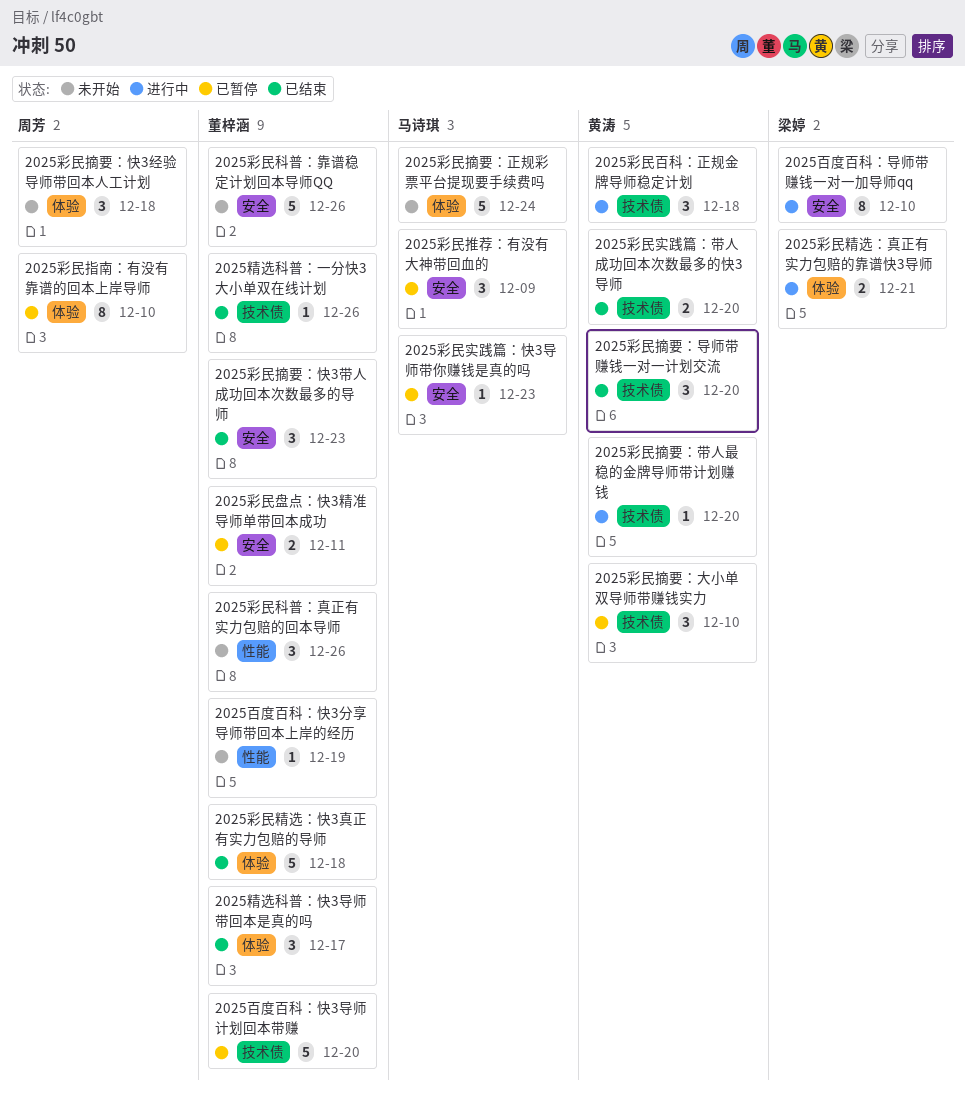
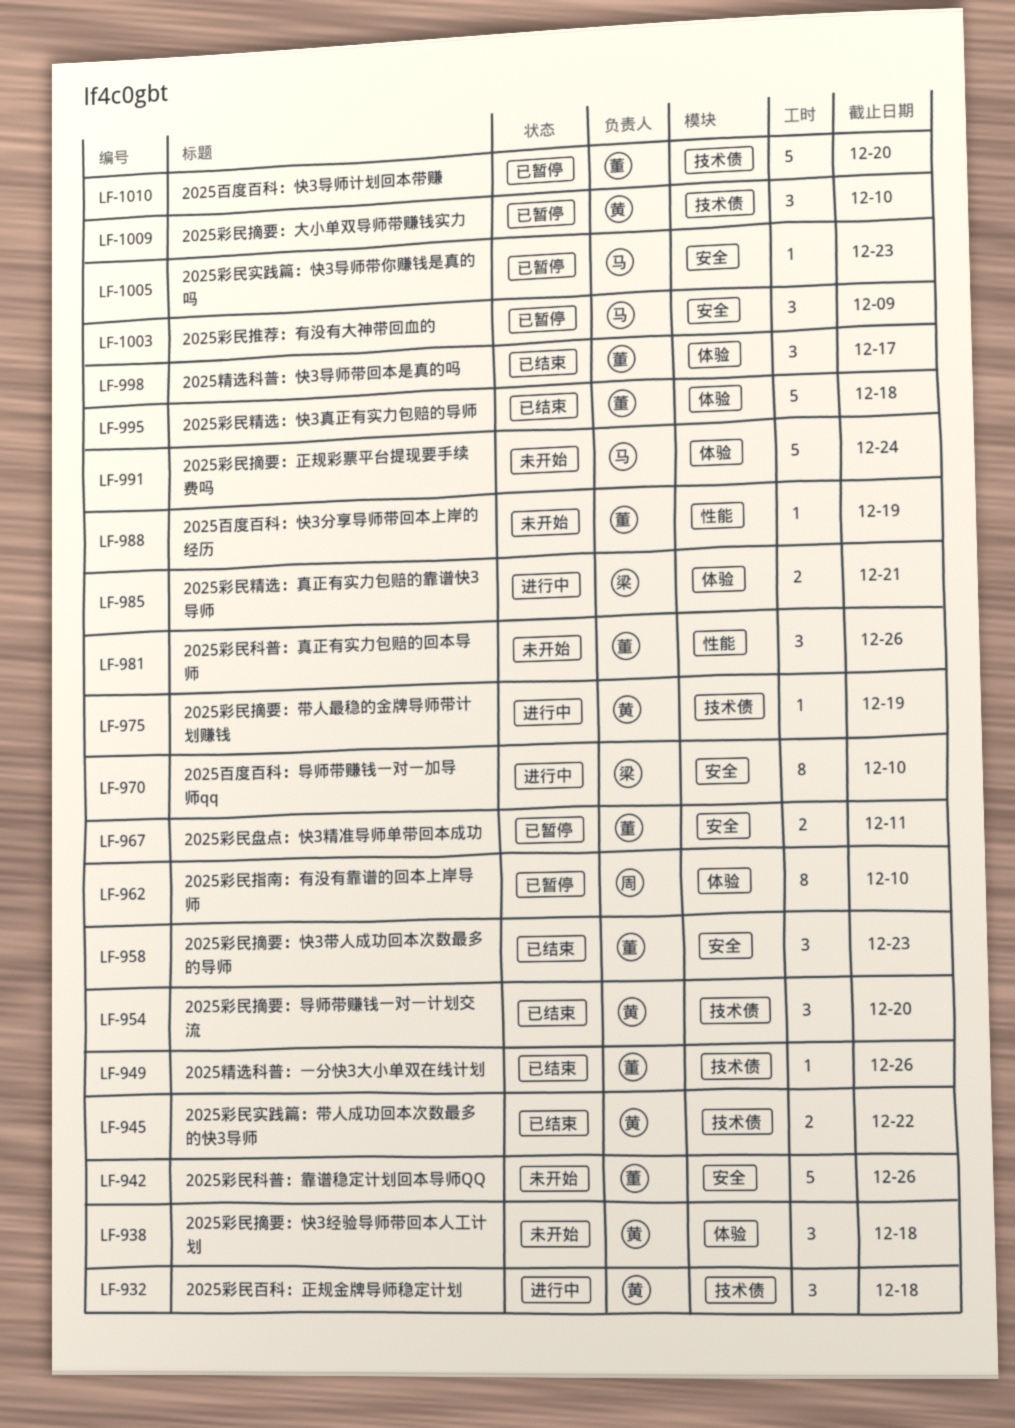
2025彩民实践篇：带人成功回本次数最多的快3导师, due: Dec 20 -> Dec 22
2025彩民摘要：带人最稳的金牌导师带计划赚钱, due: Dec 20 -> Dec 19
2025彩民摘要：快3经验导师带回本人工计划, owner: 周芳 -> 黄涛

